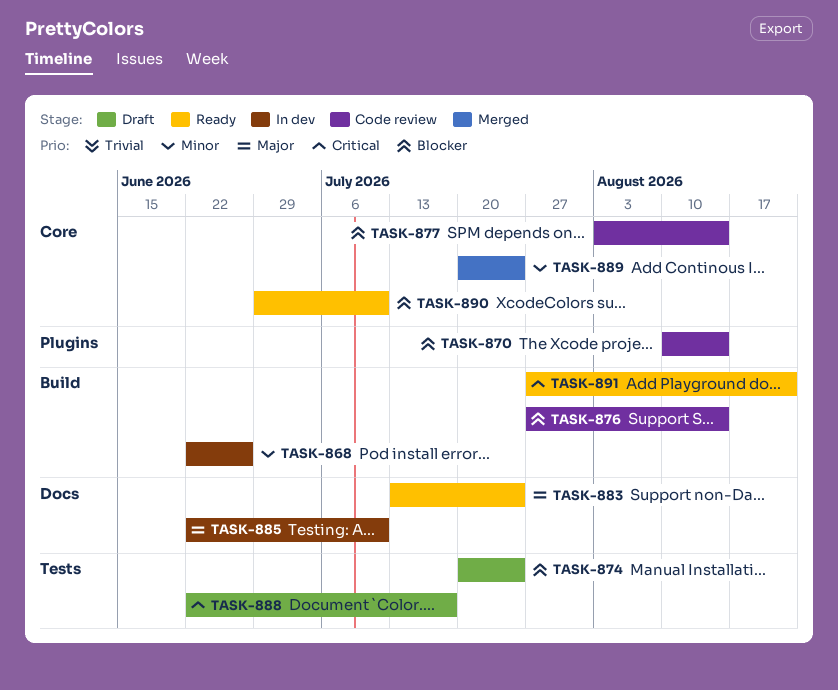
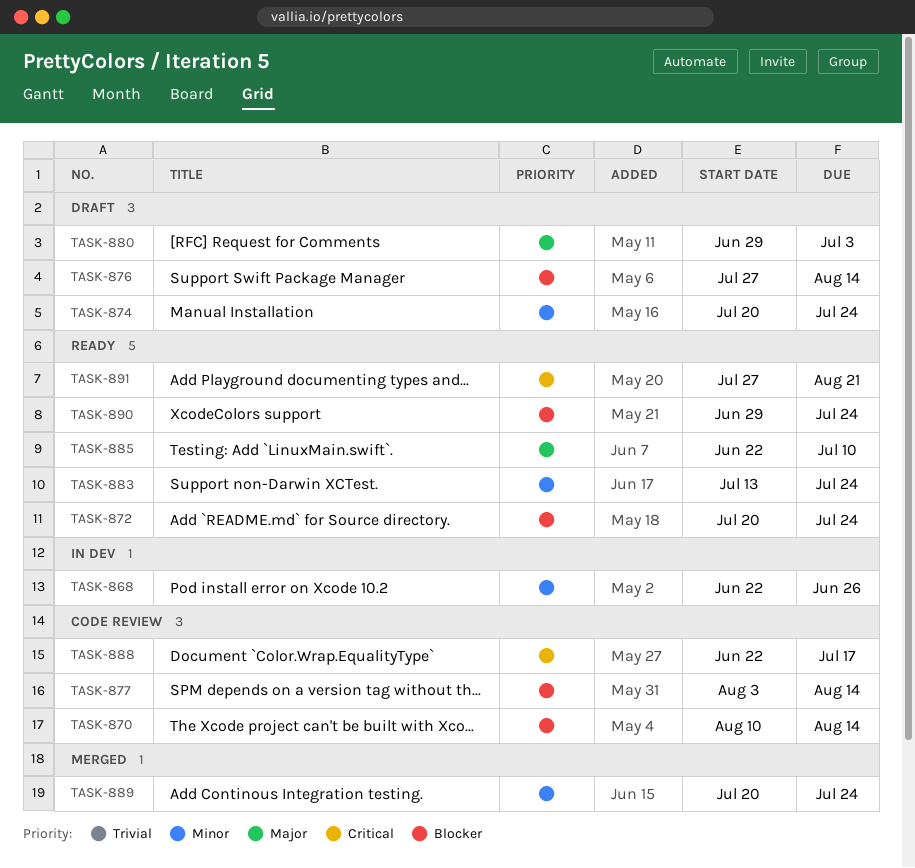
TASK-872: none -> present
TASK-874, priority: Blocker -> Minor
TASK-876, status: Code review -> Draft
TASK-880: none -> present
TASK-883, priority: Major -> Minor
TASK-885, status: In dev -> Ready
TASK-888, status: Draft -> Code review
TASK-890, due: Jul 10 -> Jul 24

